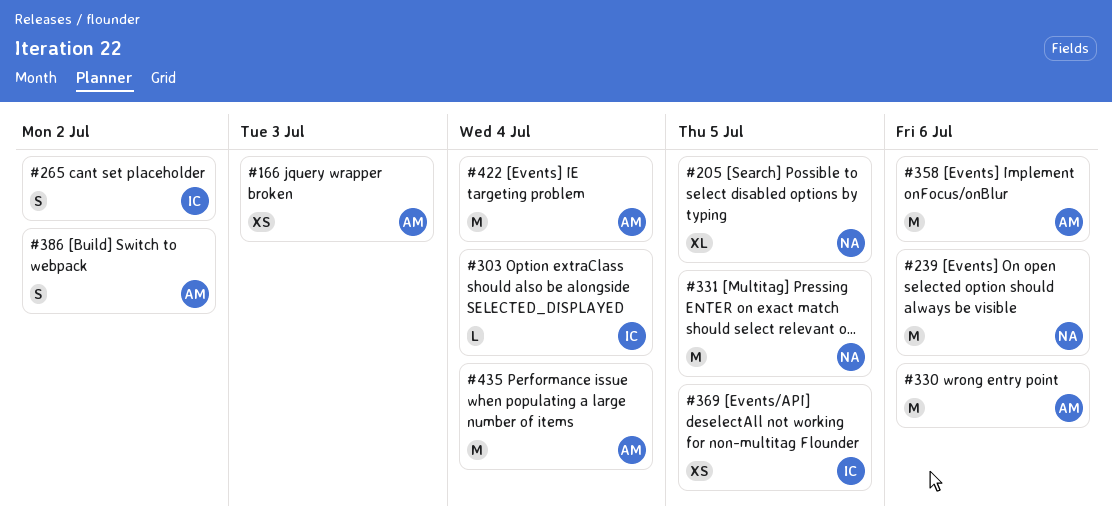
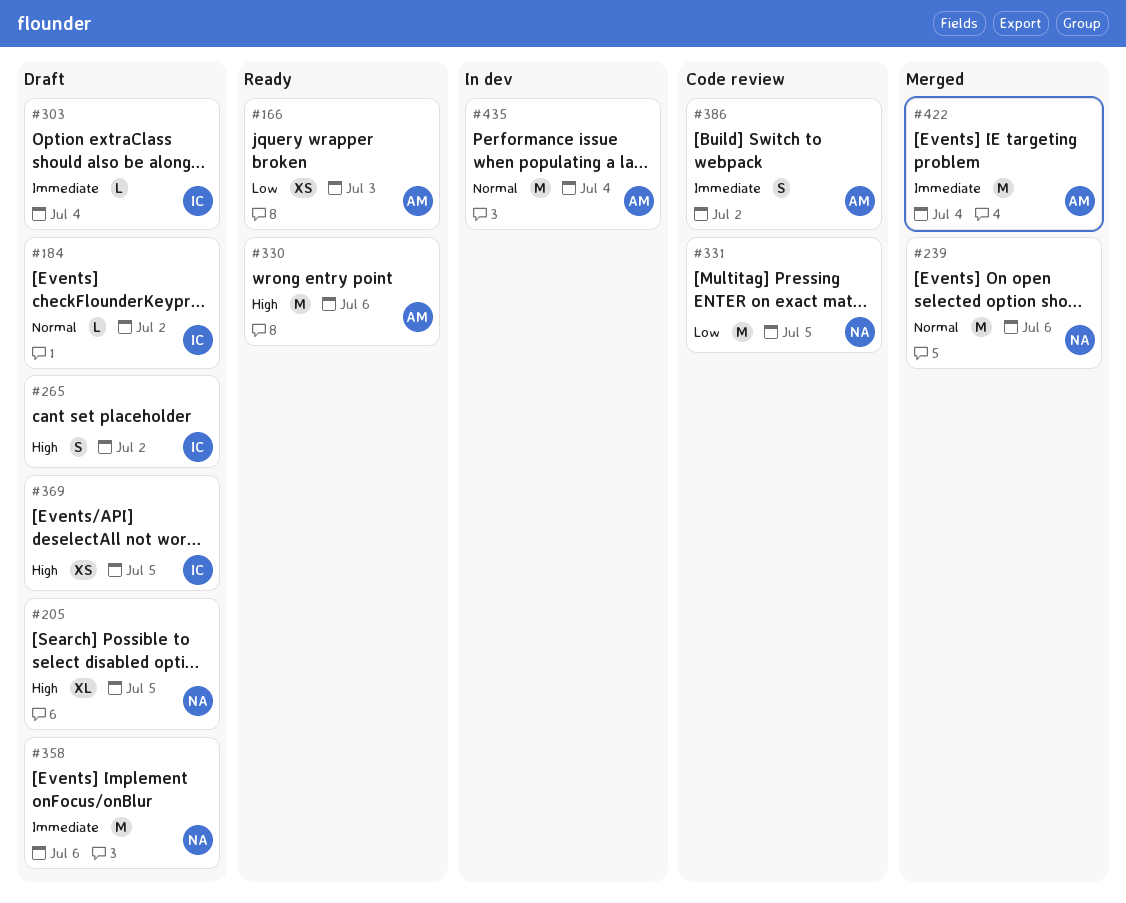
#184: none -> present
#358, owner: AM -> NA

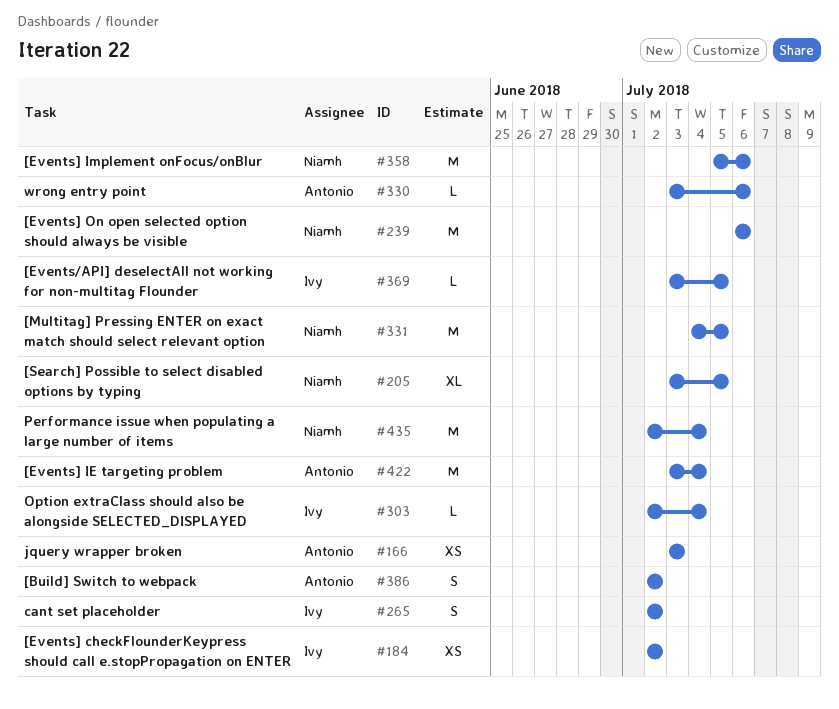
#184, estimate: L -> XS
#330, estimate: M -> L
#369, estimate: XS -> L
#435, owner: Antonio -> Niamh

